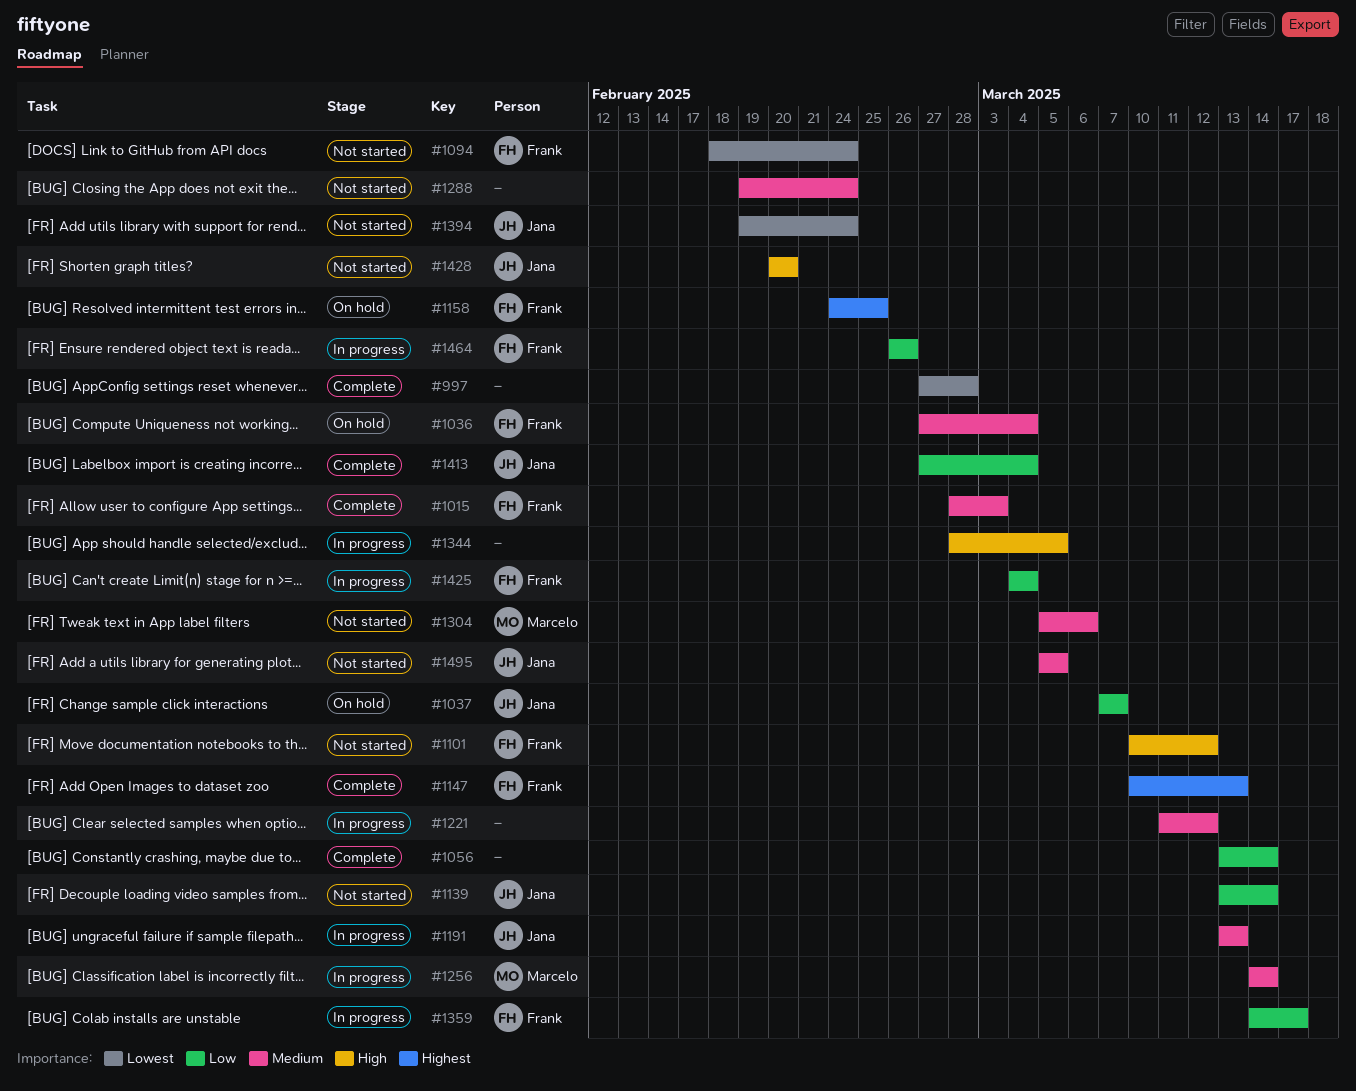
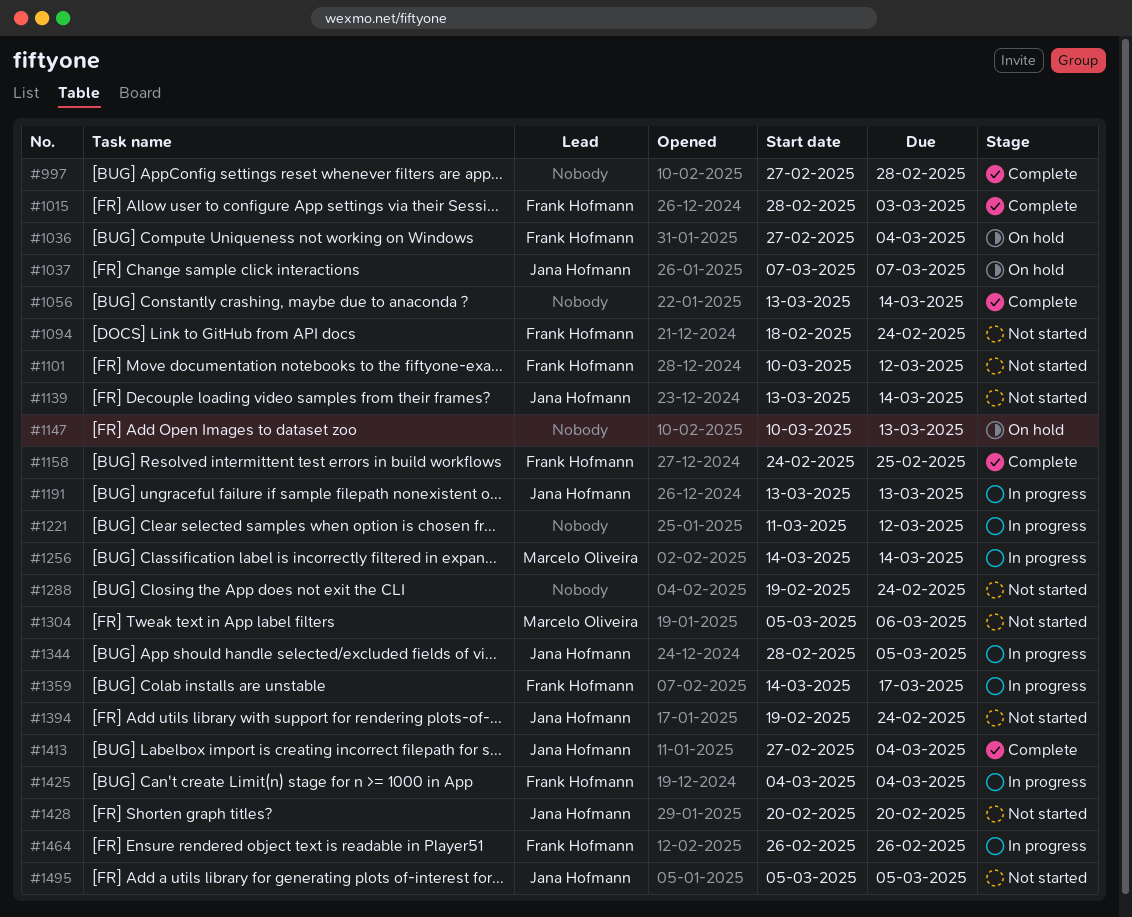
#1147, status: Complete -> On hold
#1147, owner: Frank Hofmann -> none
#1158, status: On hold -> Complete
#1344, owner: none -> Jana Hofmann

